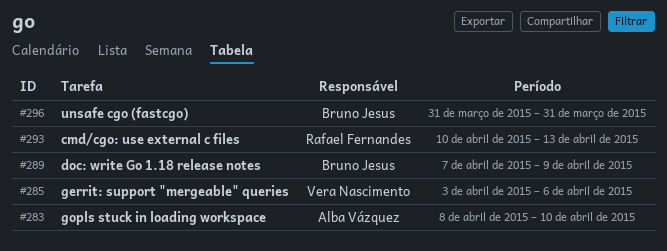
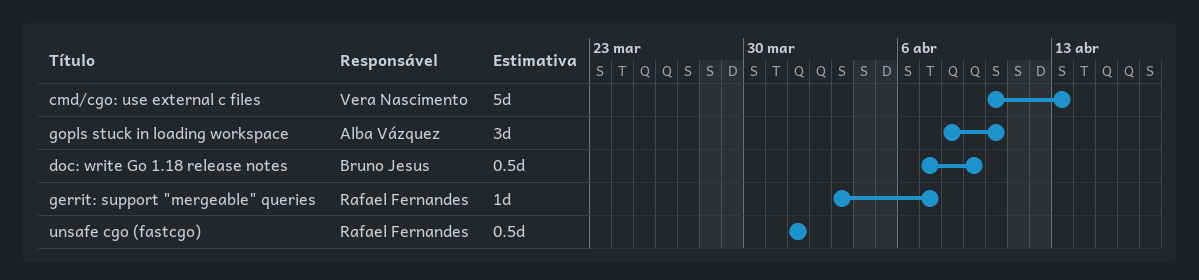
cmd/cgo: use external c files, owner: Rafael Fernandes -> Vera Nascimento
gerrit: support "mergeable" queries, owner: Vera Nascimento -> Rafael Fernandes
gerrit: support "mergeable" queries, due: Apr 6 -> Apr 7
unsafe cgo (fastcgo), owner: Bruno Jesus -> Rafael Fernandes
unsafe cgo (fastcgo), start: Mar 31 -> Apr 1
unsafe cgo (fastcgo), due: Mar 31 -> Apr 1

